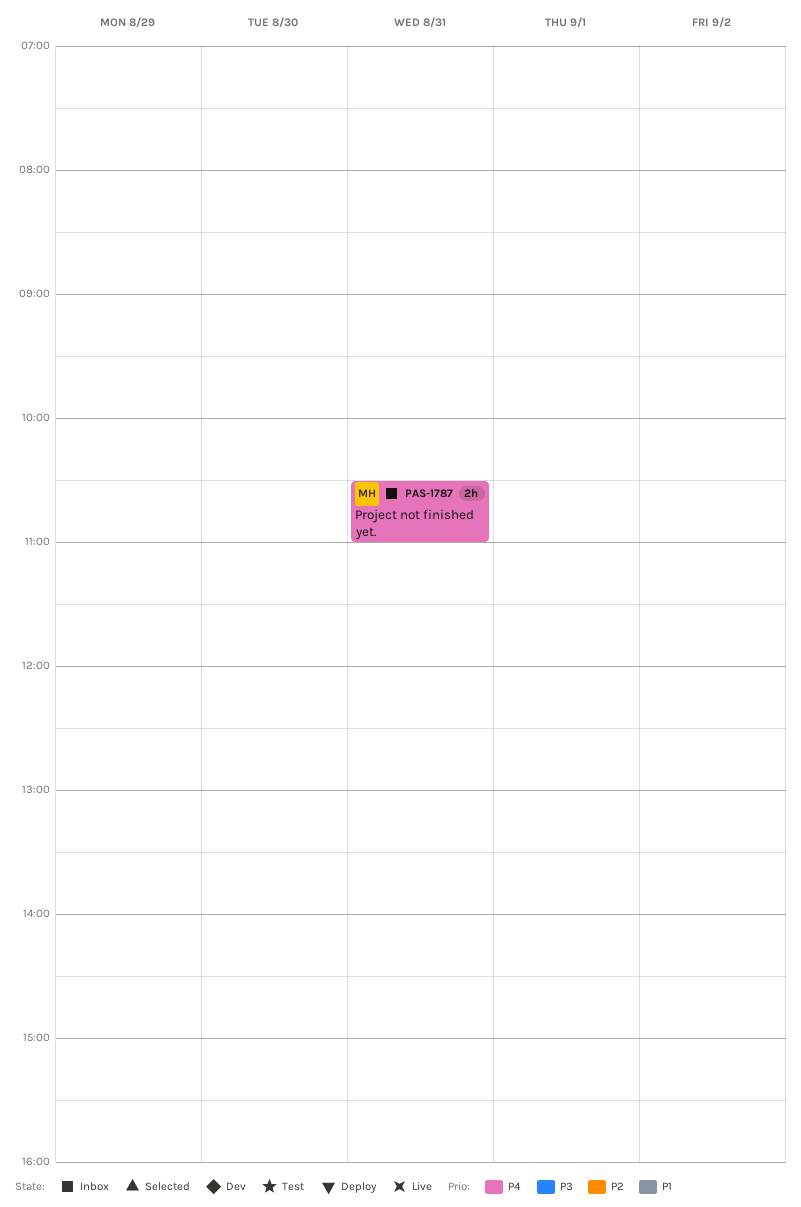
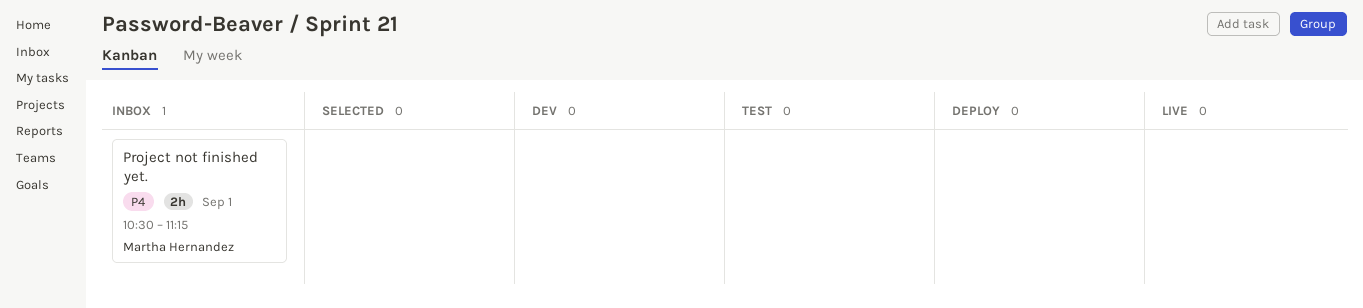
Project not finished yet., day: Aug 31 -> Sep 1
Project not finished yet., ends: 11:00 -> 11:15

